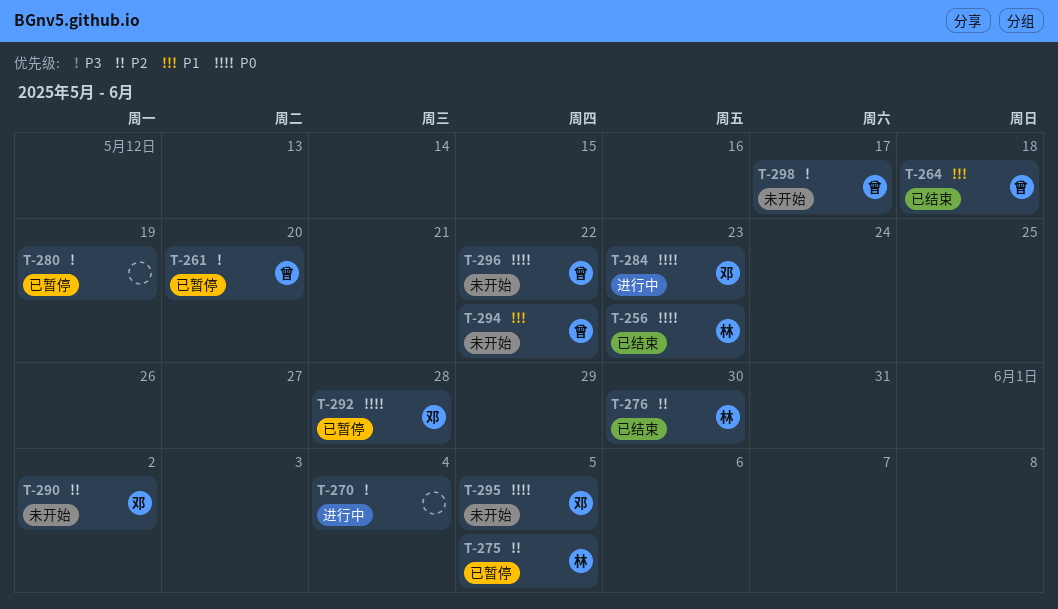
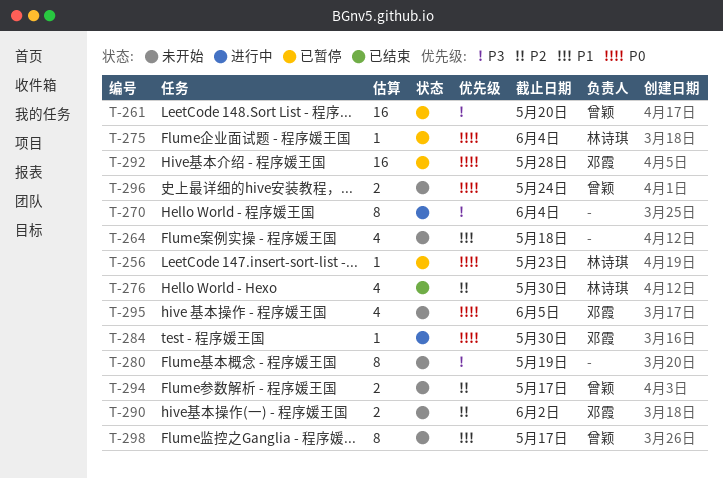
T-256, status: 已结束 -> 已暂停
T-264, status: 已结束 -> 未开始
T-264, owner: 曾颖 -> none
T-275, priority: P2 -> P0
T-275, due: Jun 5 -> Jun 4
T-280, status: 已暂停 -> 未开始
T-284, due: May 23 -> May 30
T-294, priority: P1 -> P2
T-294, due: May 22 -> May 17
T-296, due: May 22 -> May 24
T-298, priority: P3 -> P1

